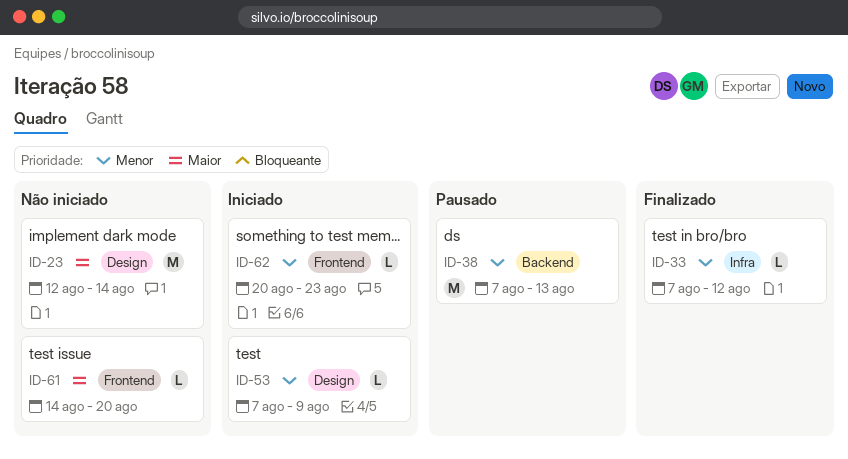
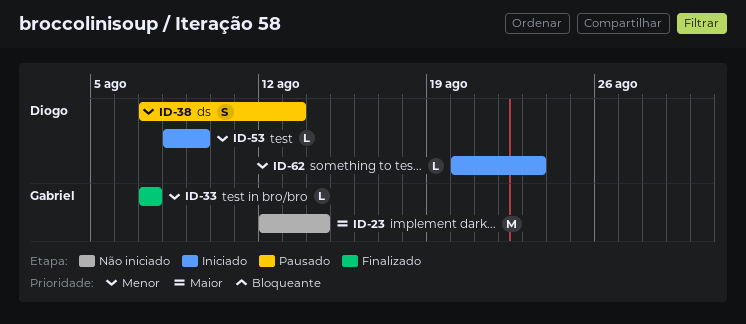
ID-33, due: Aug 12 -> Aug 7
ID-38, estimate: M -> S
ID-53, start: Aug 7 -> Aug 8
ID-61: present -> none

